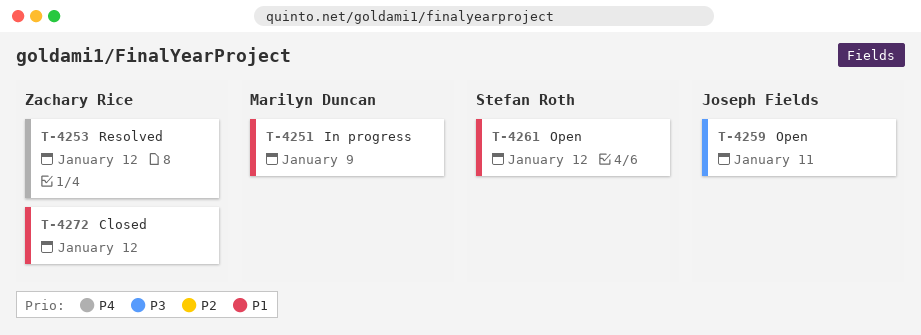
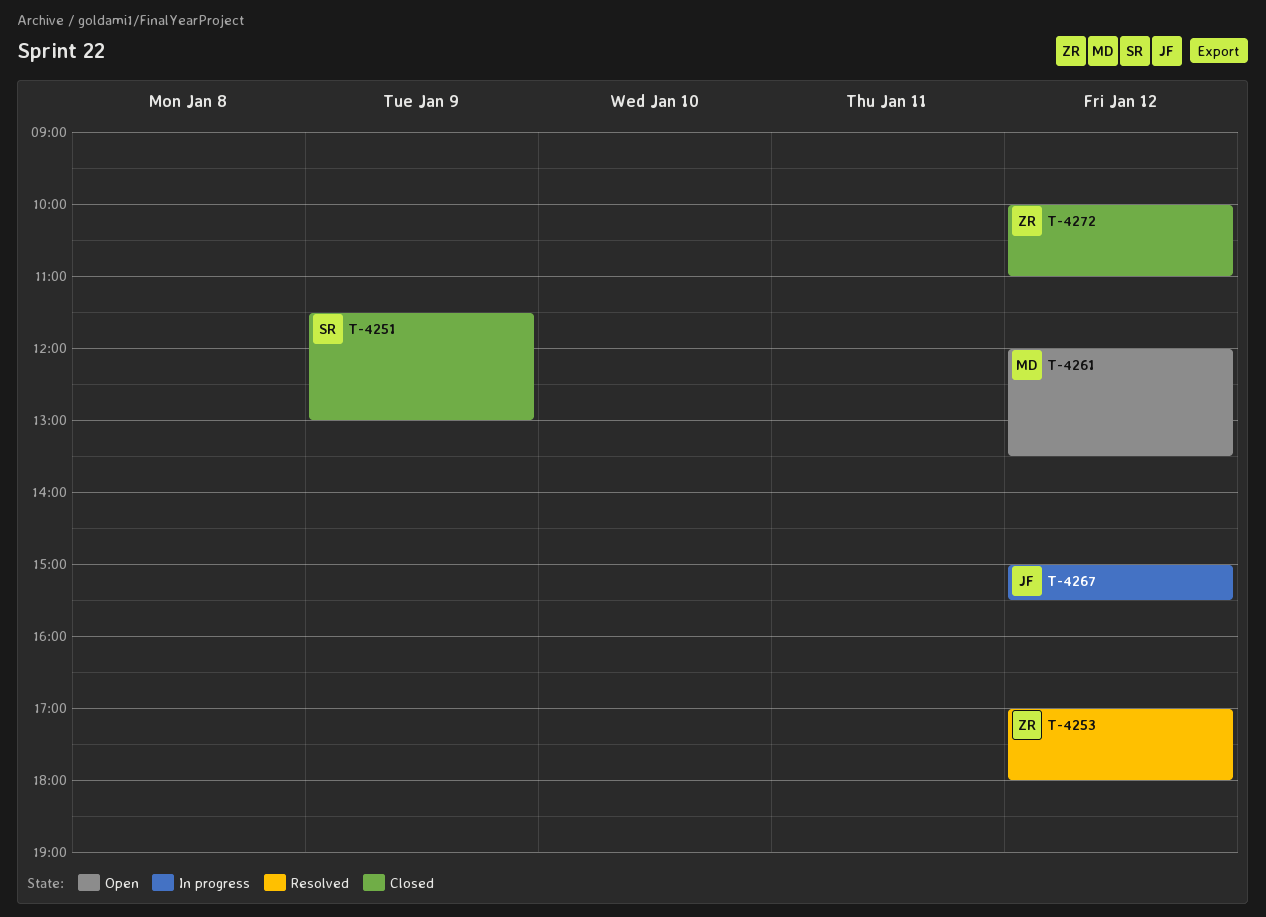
T-4251, status: In progress -> Closed
T-4251, owner: Marilyn Duncan -> Stefan Roth
T-4259: present -> none
T-4261, owner: Stefan Roth -> Marilyn Duncan
T-4267: none -> present

